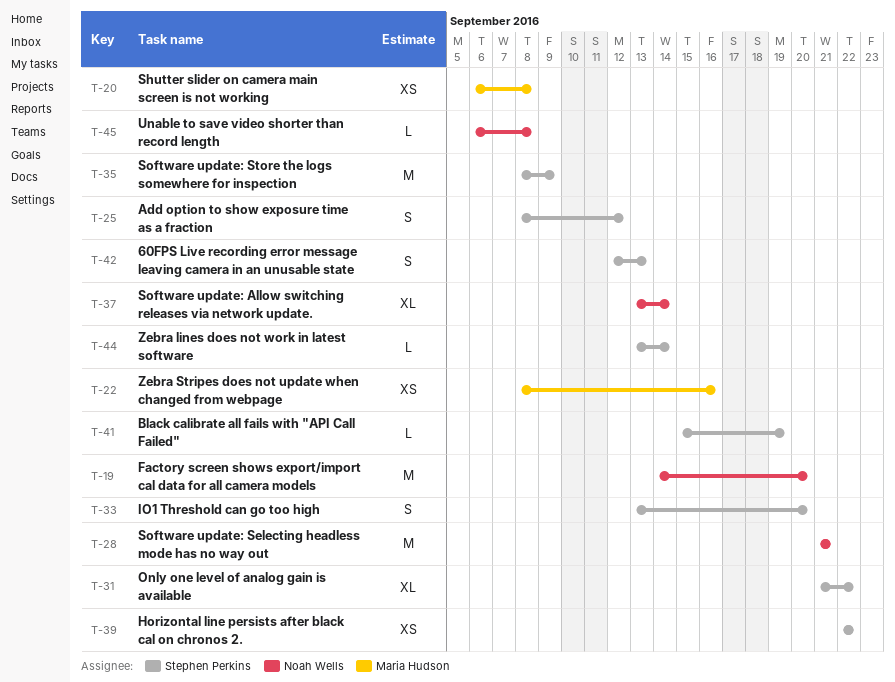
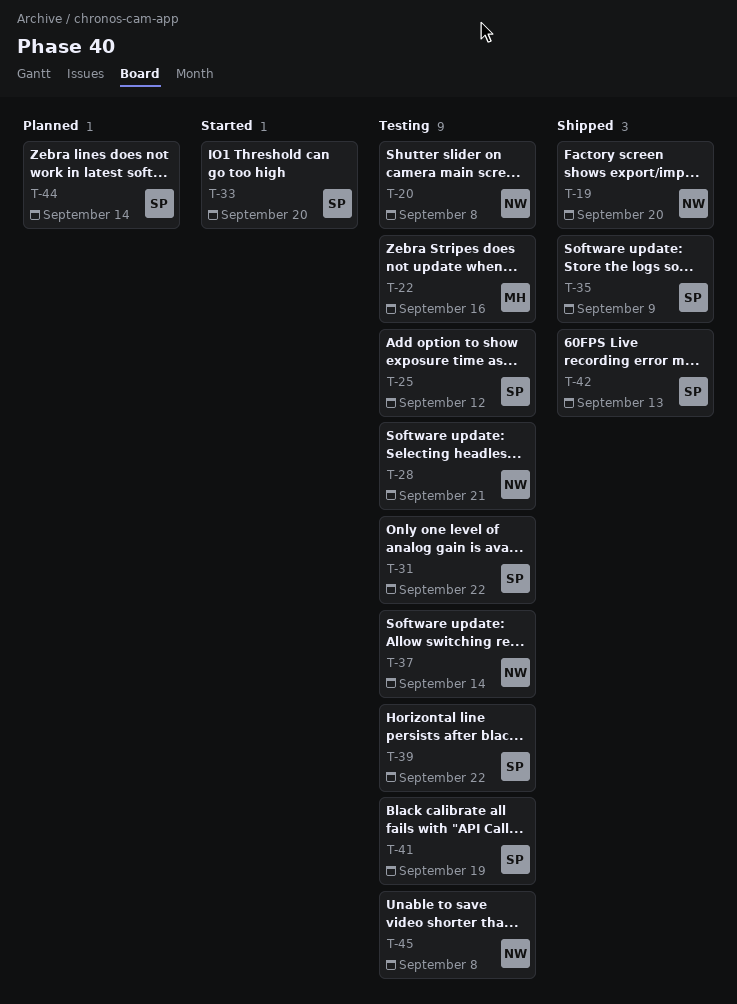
T-20, owner: Maria Hudson -> Noah Wells

